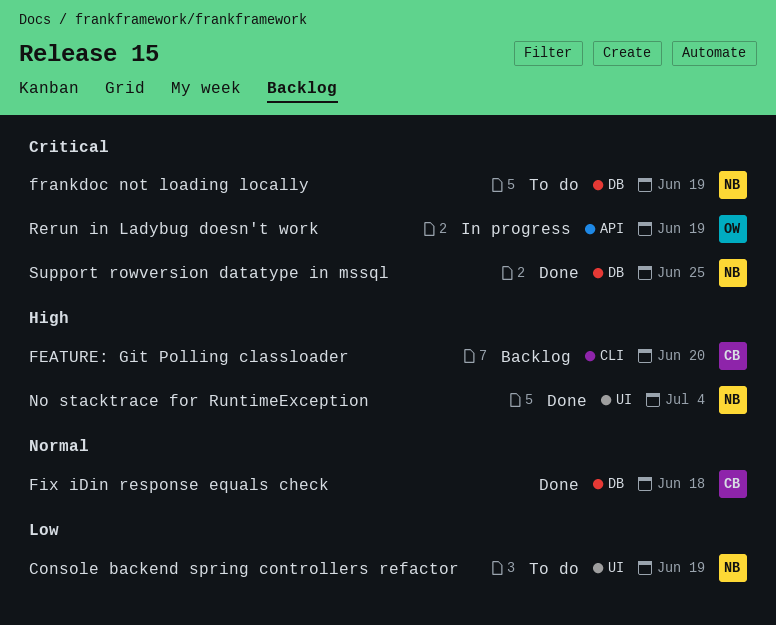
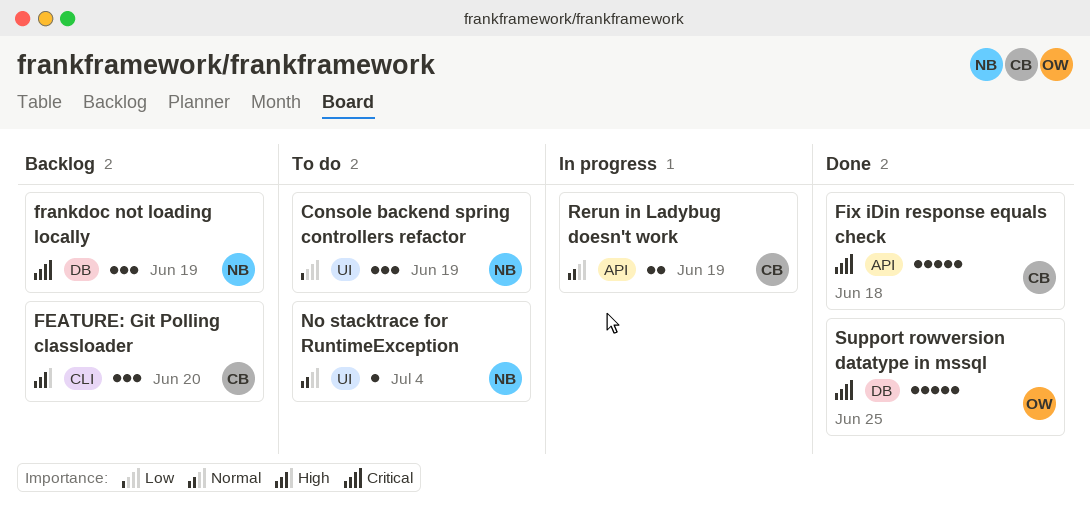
Fix iDin response equals check, priority: Normal -> Critical
Fix iDin response equals check, label: DB -> API
frankdoc not loading locally, status: To do -> Backlog
No stacktrace for RuntimeException, status: Done -> To do
No stacktrace for RuntimeException, priority: High -> Normal
Rerun in Ladybug doesn't work, owner: OW -> CB
Rerun in Ladybug doesn't work, priority: Critical -> Normal
Support rowversion datatype in mssql, owner: NB -> OW

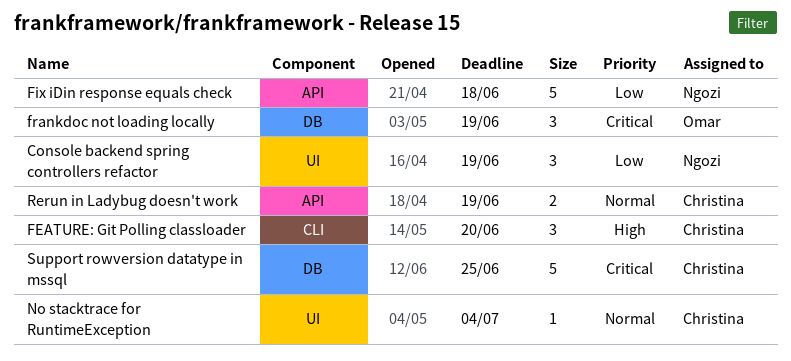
Fix iDin response equals check, owner: Christina -> Ngozi
Fix iDin response equals check, priority: Critical -> Low
frankdoc not loading locally, owner: Ngozi -> Omar
No stacktrace for RuntimeException, owner: Ngozi -> Christina
Support rowversion datatype in mssql, owner: Omar -> Christina

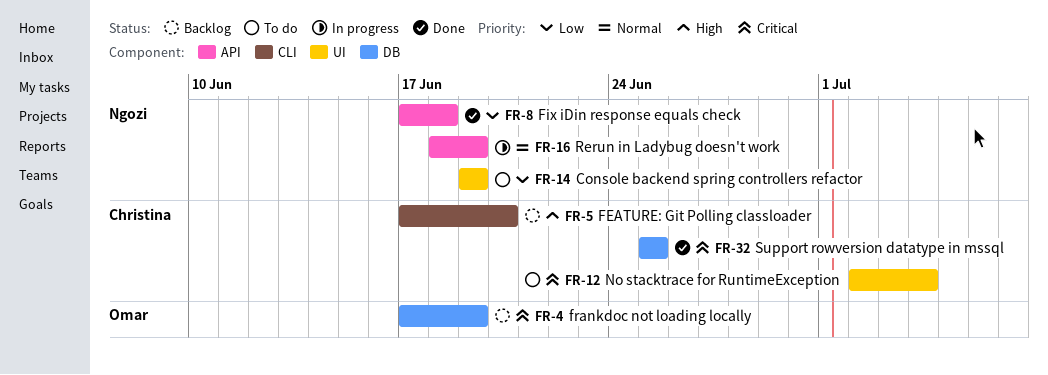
No stacktrace for RuntimeException, priority: Normal -> Critical
Rerun in Ladybug doesn't work, owner: Christina -> Ngozi

